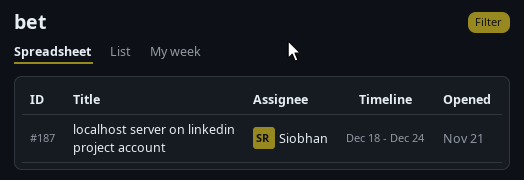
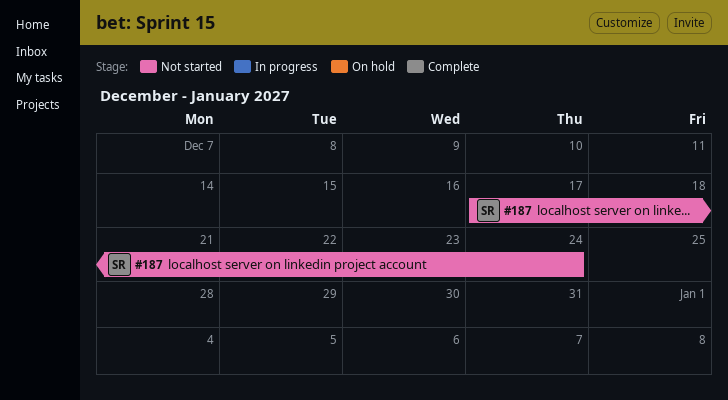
#187, start: Dec 18 -> Dec 17

